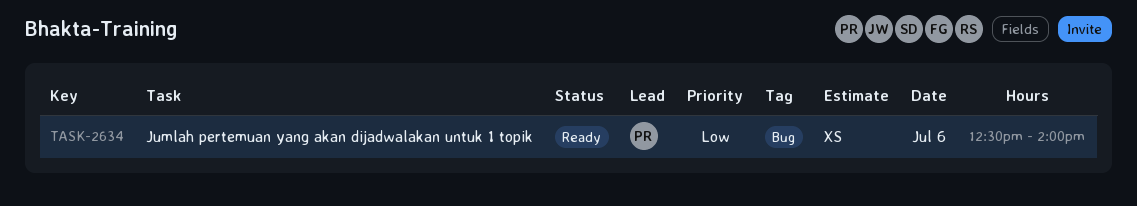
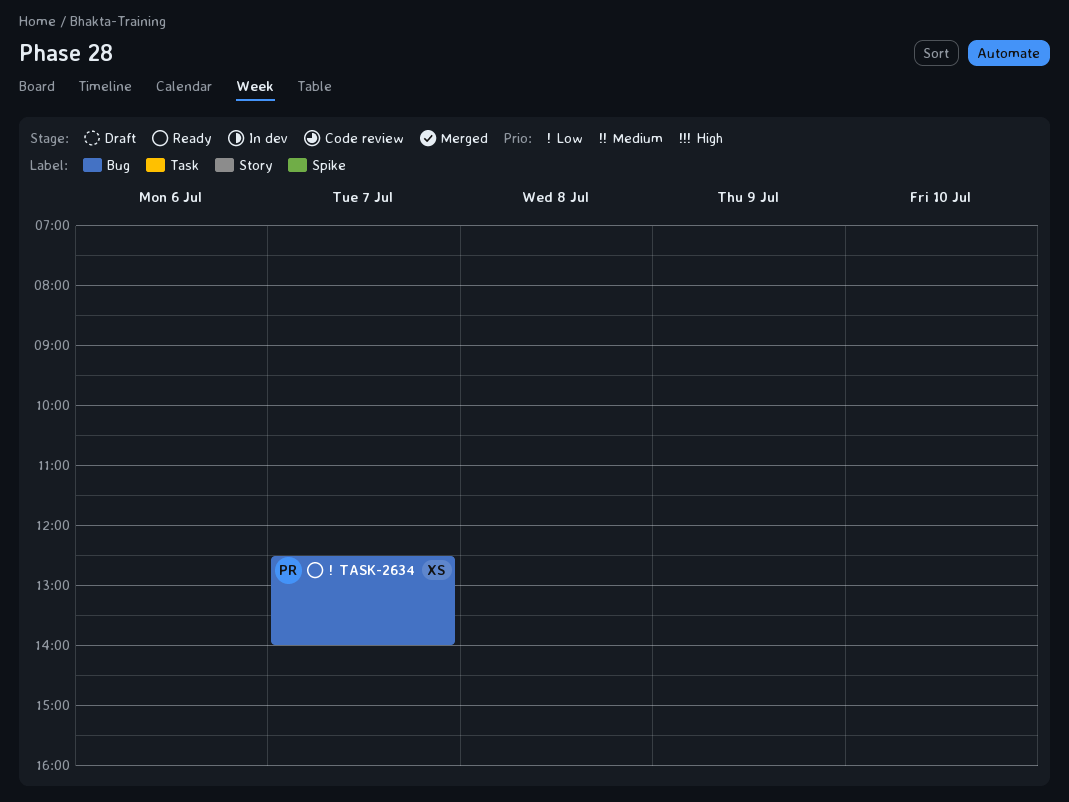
TASK-2634, day: Jul 6 -> Jul 7

